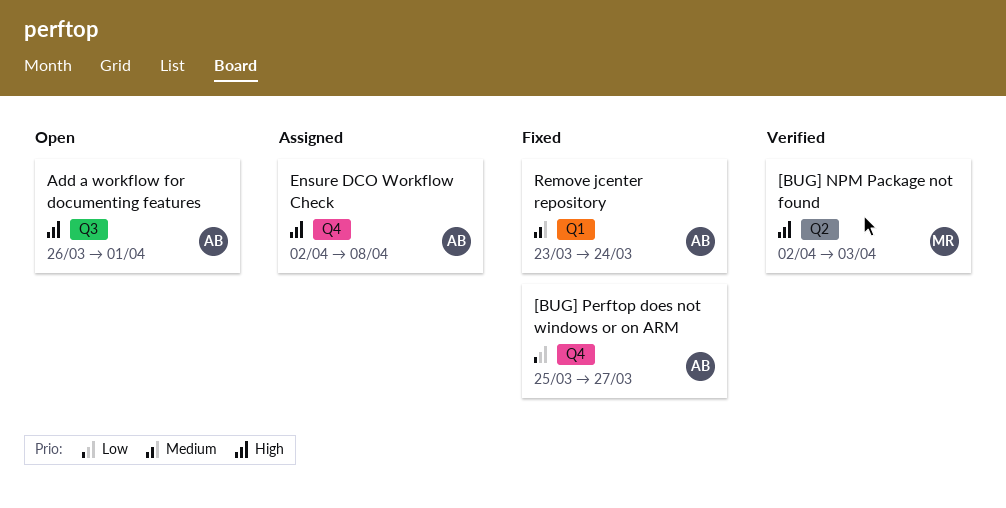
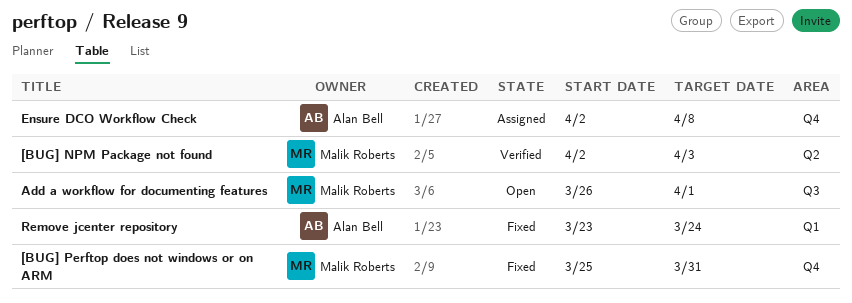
[BUG] Perftop does not windows or on ARM, owner: Alan Bell -> Malik Roberts
[BUG] Perftop does not windows or on ARM, due: Mar 27 -> Mar 31
Add a workflow for documenting features, owner: Alan Bell -> Malik Roberts

